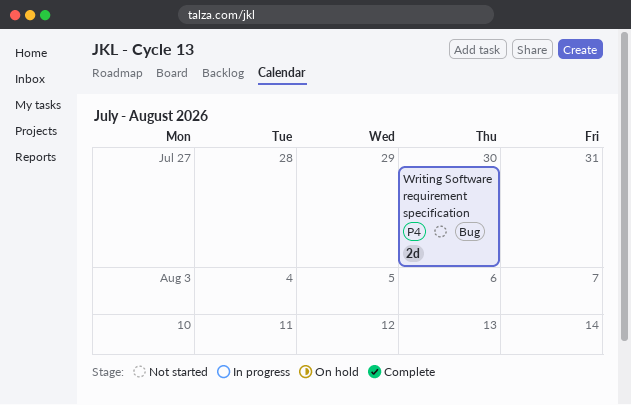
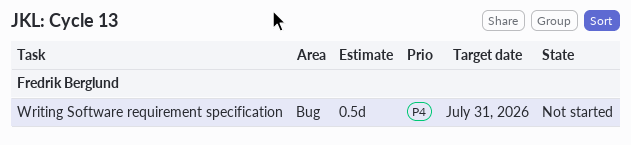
Writing Software requirement specification, estimate: 2d -> 0.5d
Writing Software requirement specification, due: Jul 30 -> Jul 31

